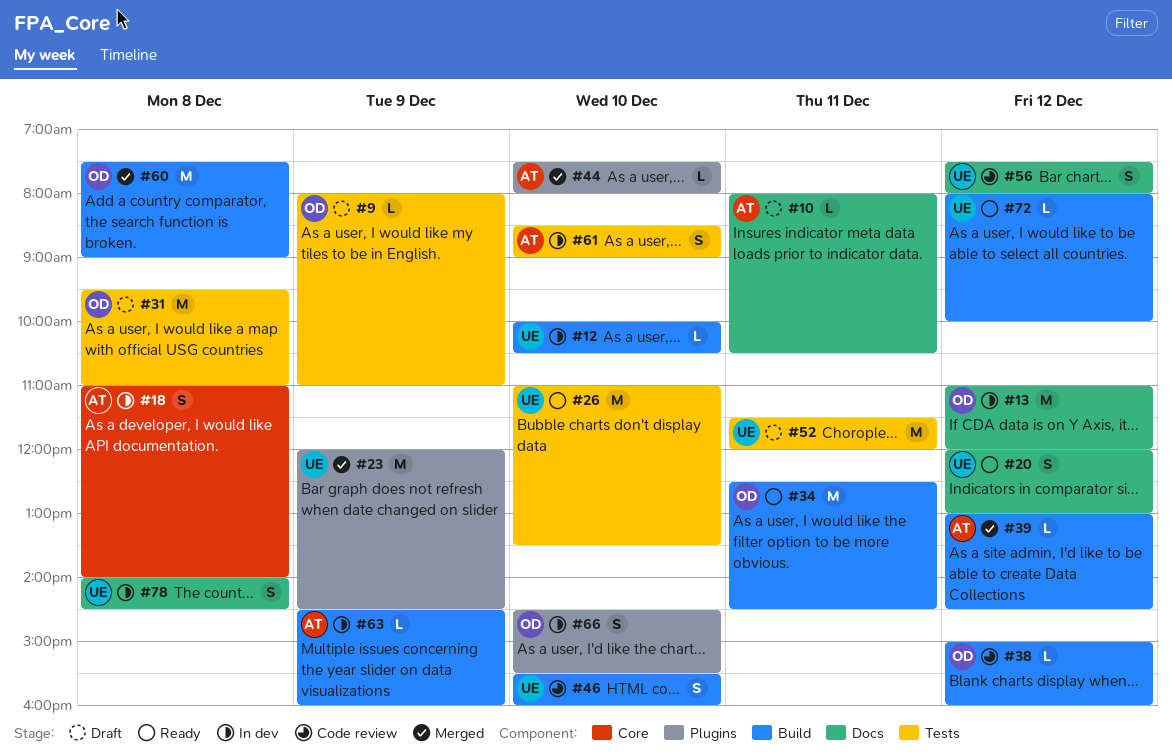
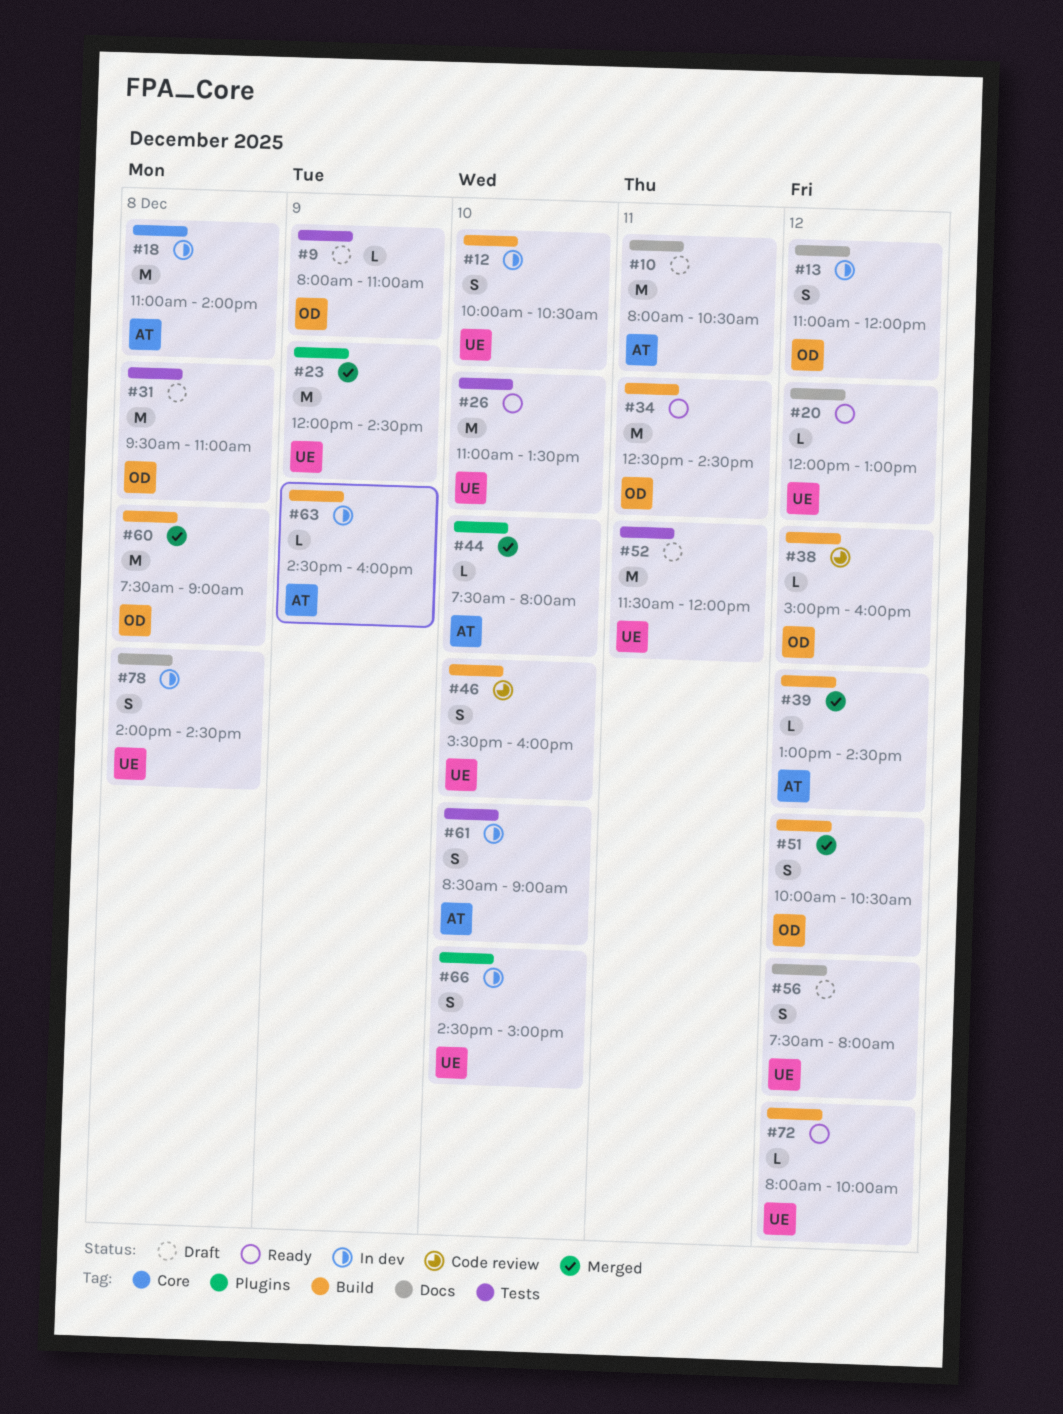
#10, estimate: L -> M
#12, estimate: L -> S
#13, estimate: M -> S
#18, estimate: S -> M
#20, estimate: S -> L
#51: none -> present
#56, status: Code review -> Draft
#66, owner: OD -> UE
#66, ends: 15:30 -> 15:00

